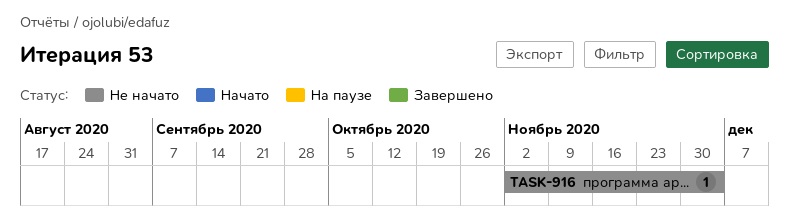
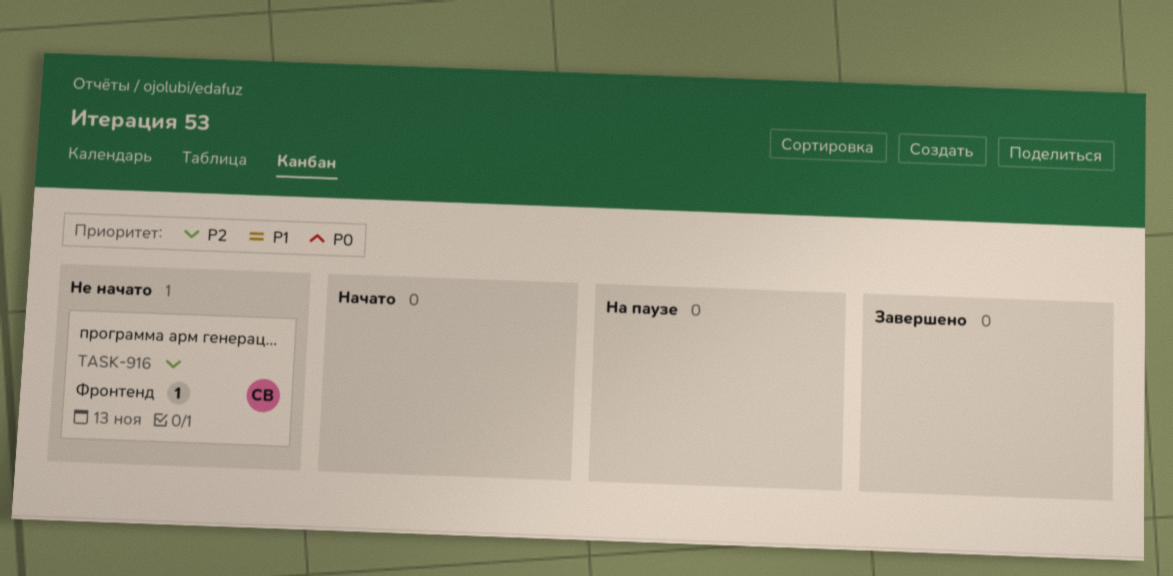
TASK-916, due: Dec 4 -> Nov 13

